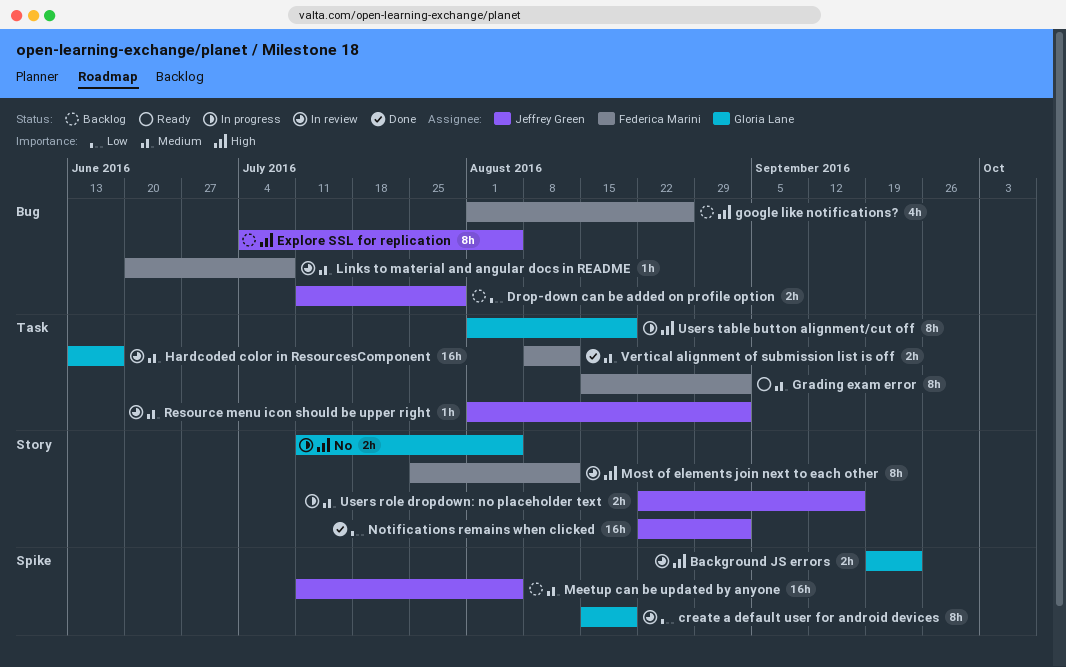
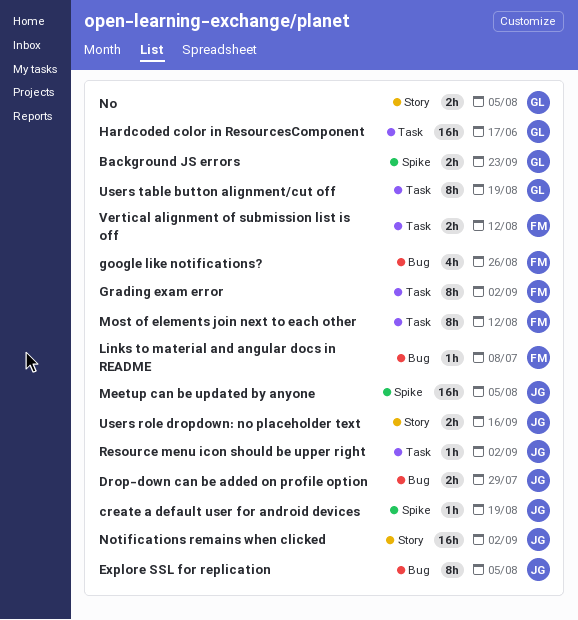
create a default user for android devices, owner: Gloria Lane -> Jeffrey Green
create a default user for android devices, estimate: 8h -> 1h
Most of elements join next to each other, label: Story -> Task

